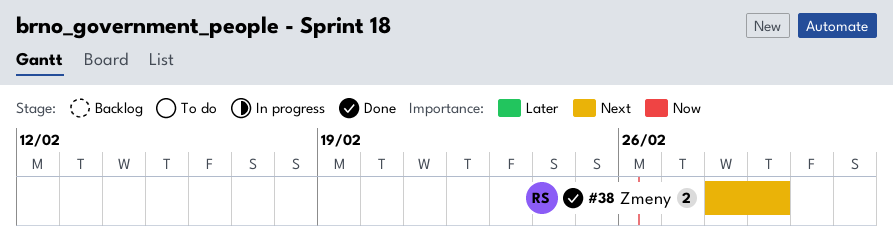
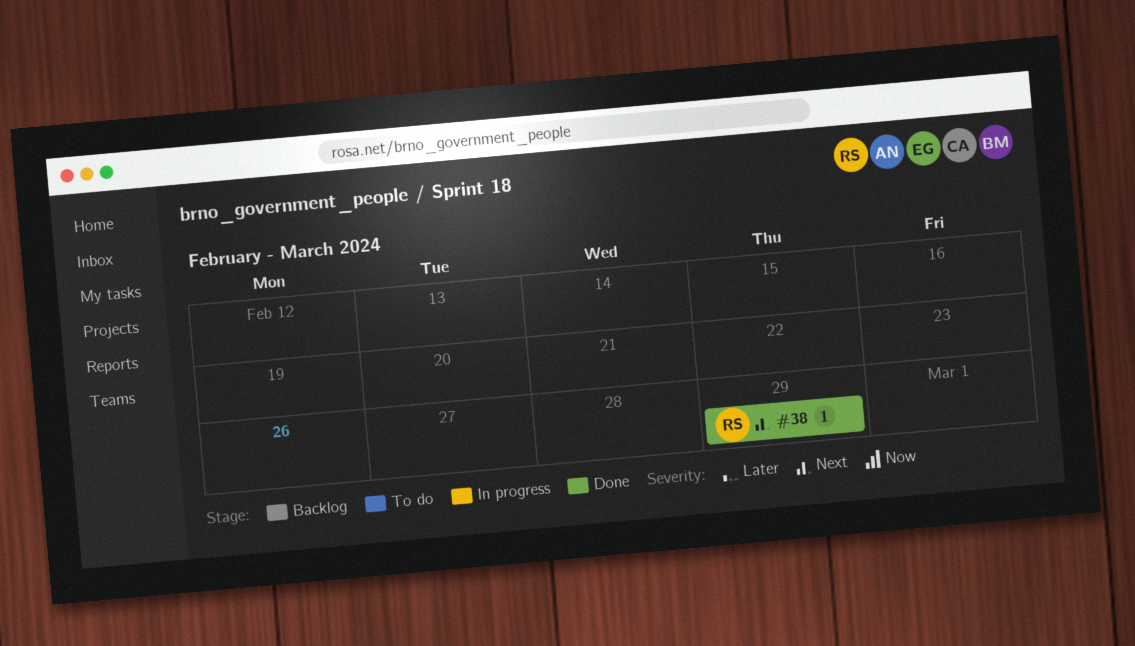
#38, estimate: 2 -> 1
#38, start: Feb 28 -> Feb 29

